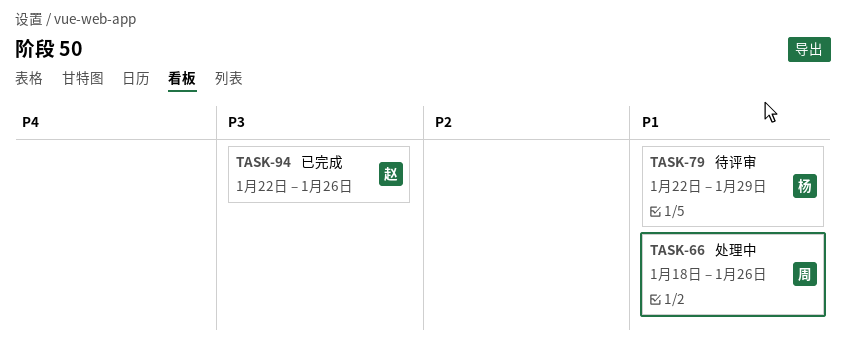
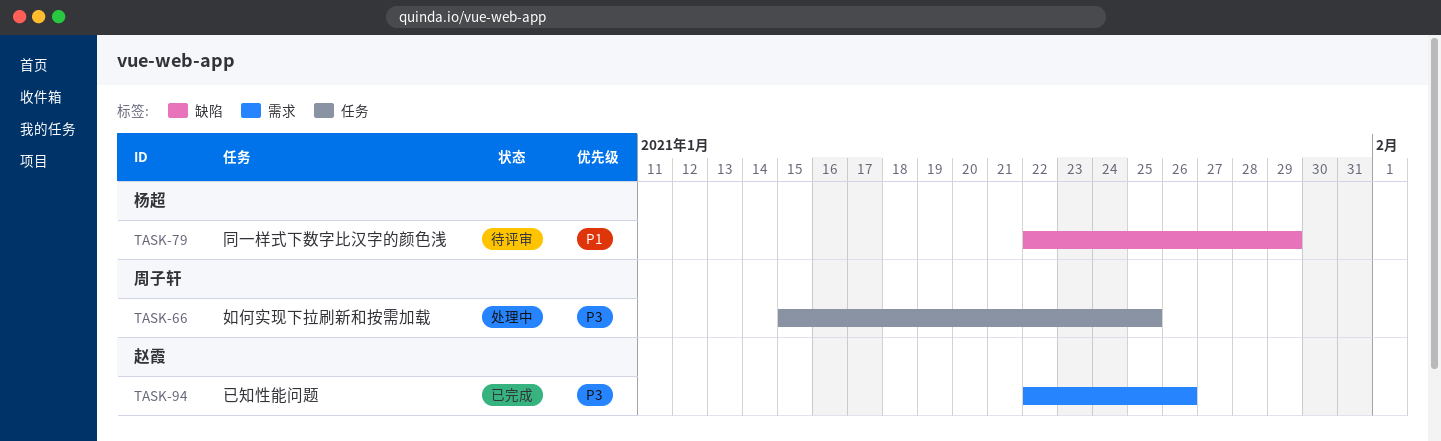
TASK-66, priority: P1 -> P3
TASK-66, start: Jan 18 -> Jan 15
TASK-66, due: Jan 26 -> Jan 25

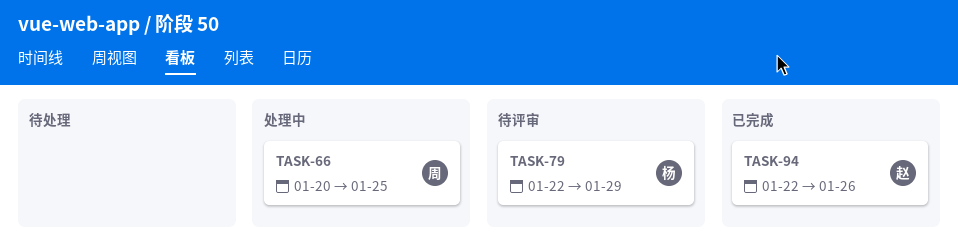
TASK-66, start: Jan 15 -> Jan 20

